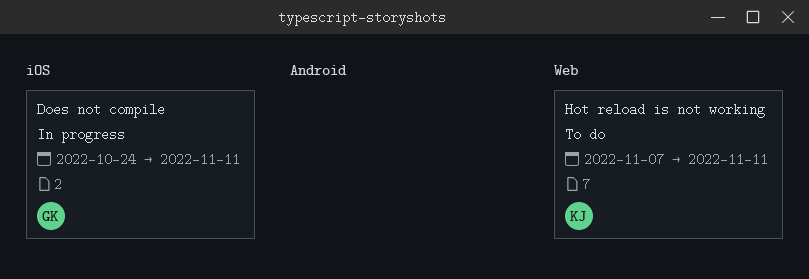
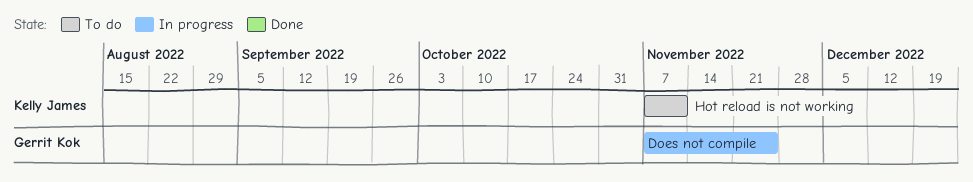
Does not compile, start: Oct 24 -> Nov 7
Does not compile, due: Nov 11 -> Nov 25

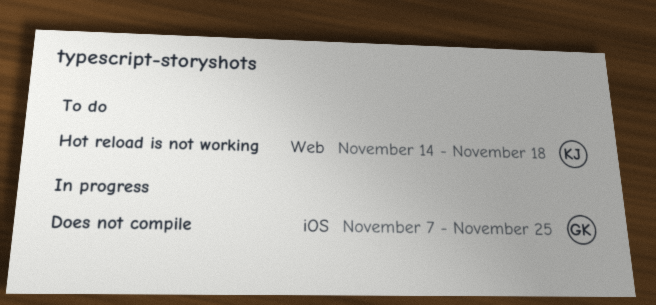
Hot reload is not working, start: Nov 7 -> Nov 14
Hot reload is not working, due: Nov 11 -> Nov 18

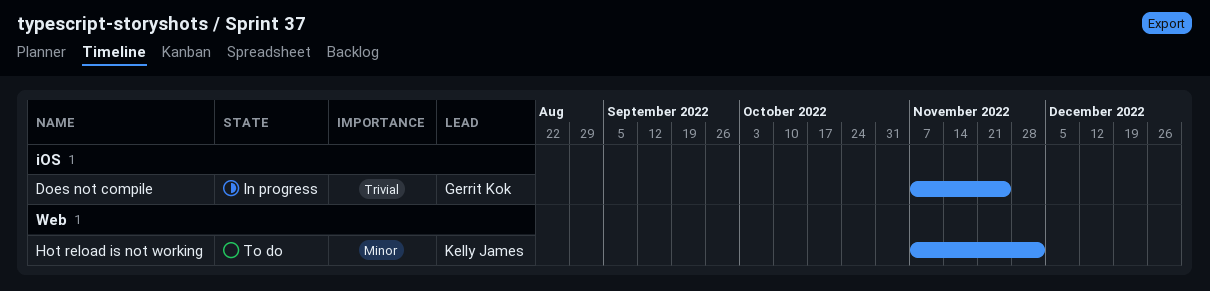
Hot reload is not working, start: Nov 14 -> Nov 7
Hot reload is not working, due: Nov 18 -> Dec 2

